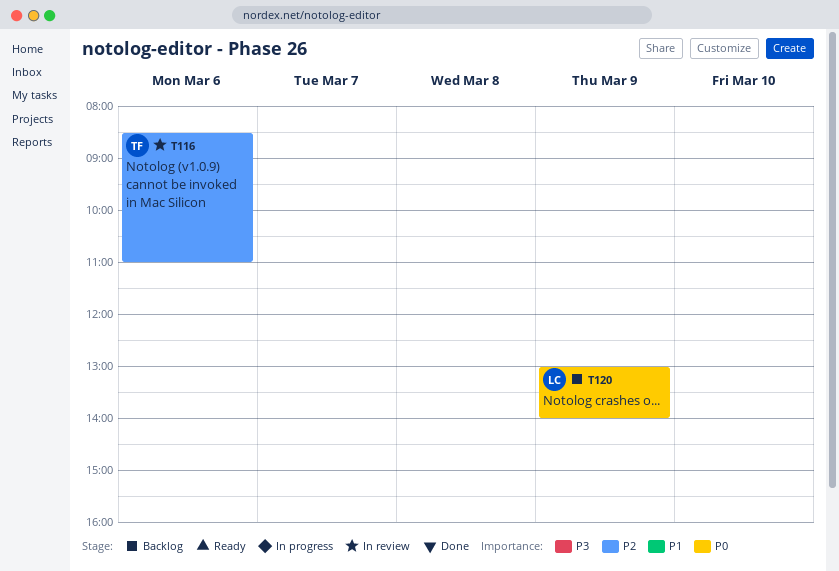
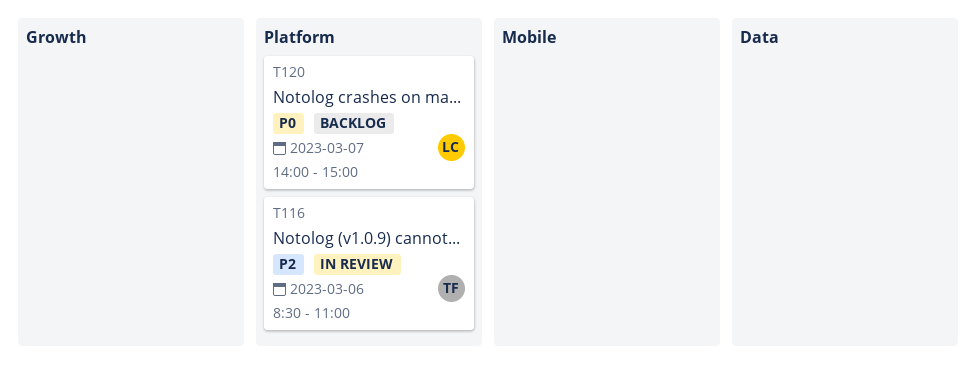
T120, day: Mar 9 -> Mar 7
T120, begins: 13:00 -> 14:00
T120, ends: 14:00 -> 15:00

